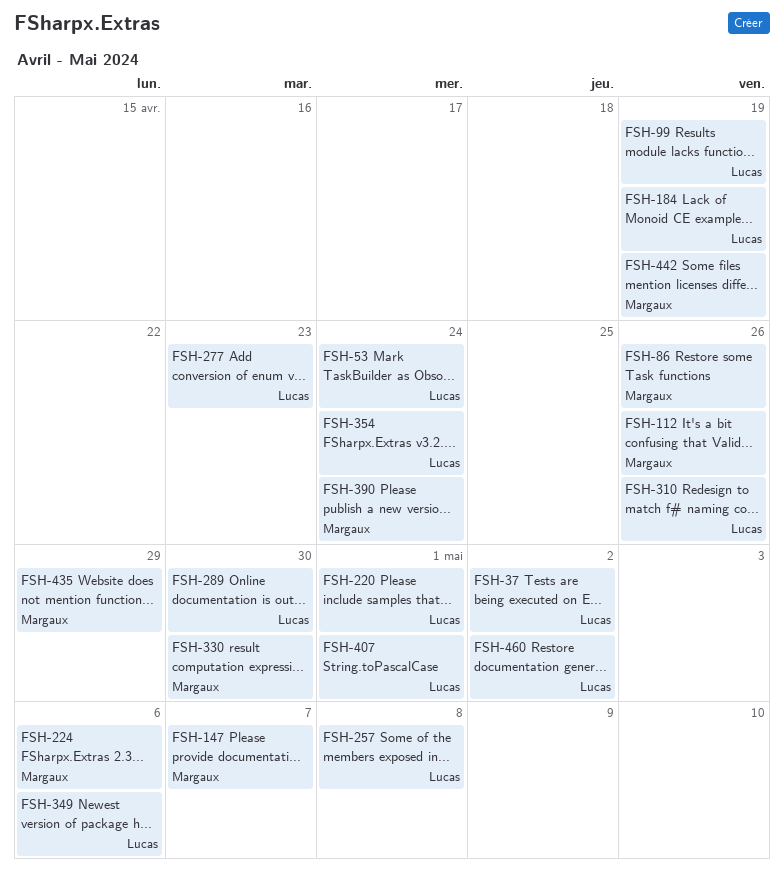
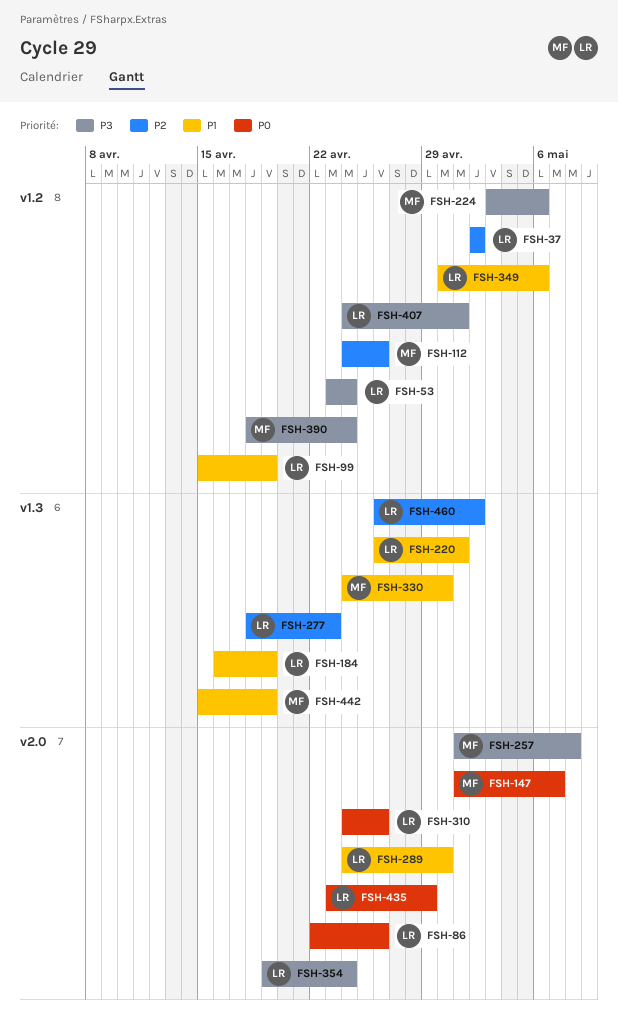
FSH-86, owner: Margaux -> Lucas
FSH-257, owner: Lucas -> Margaux
FSH-435, owner: Margaux -> Lucas

